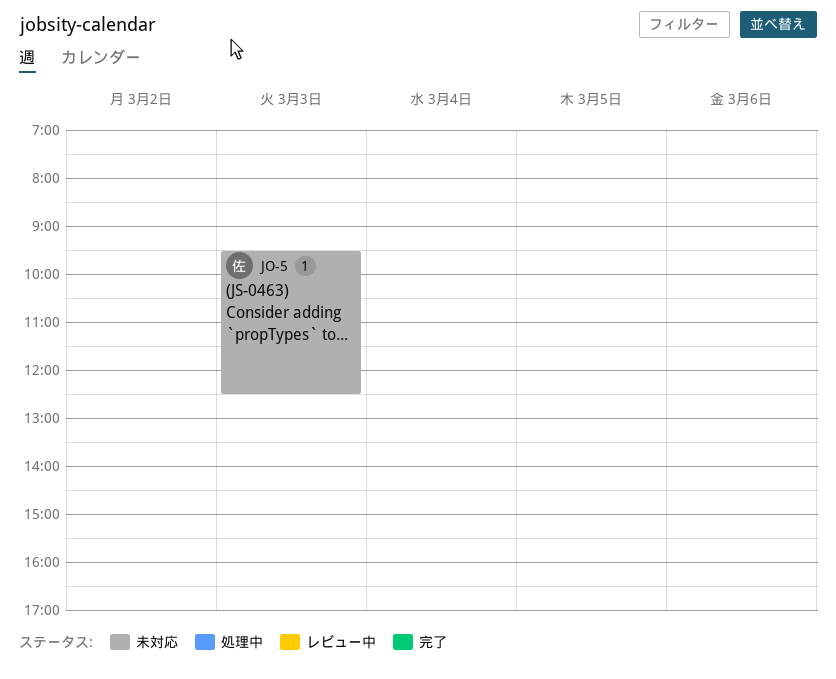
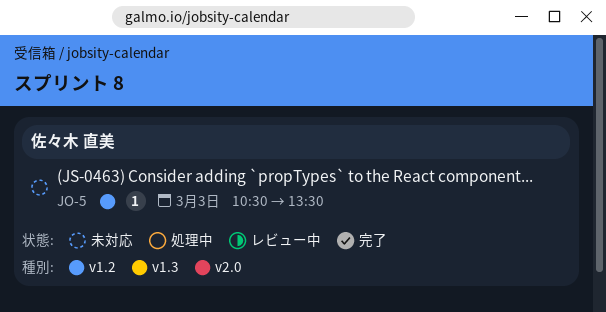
JO-5, begins: 09:30 -> 10:30
JO-5, ends: 12:30 -> 13:30

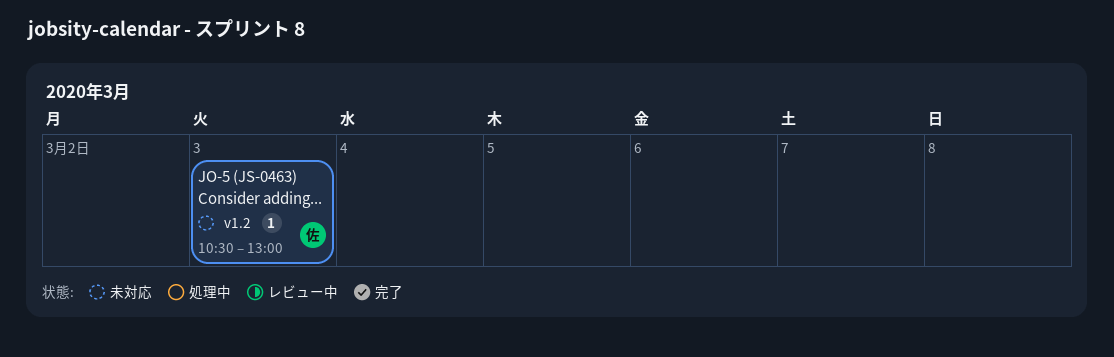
JO-5, ends: 13:30 -> 13:00

